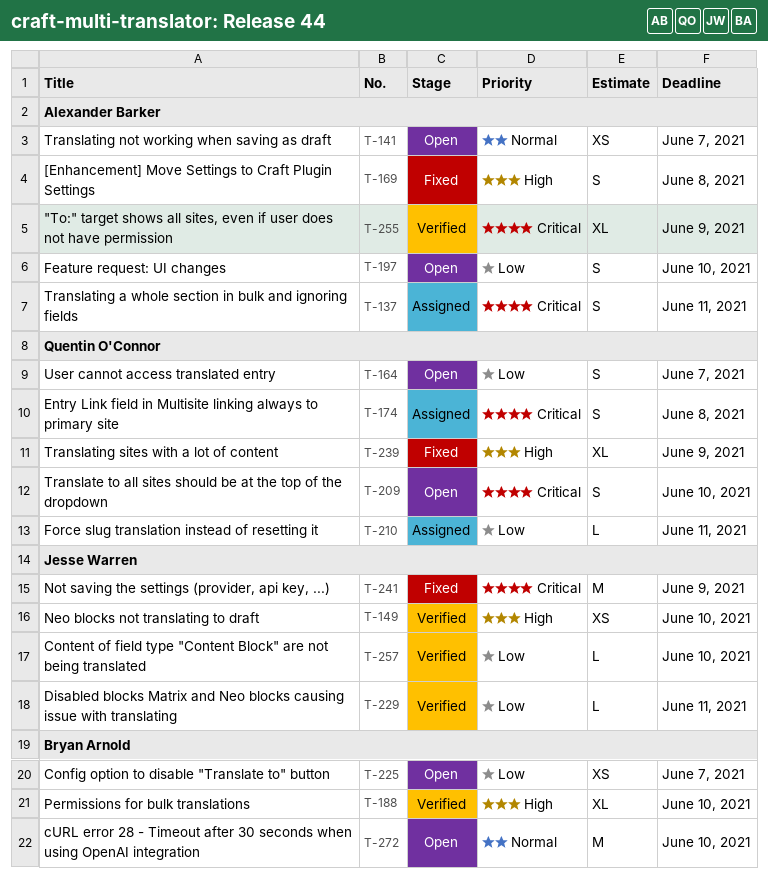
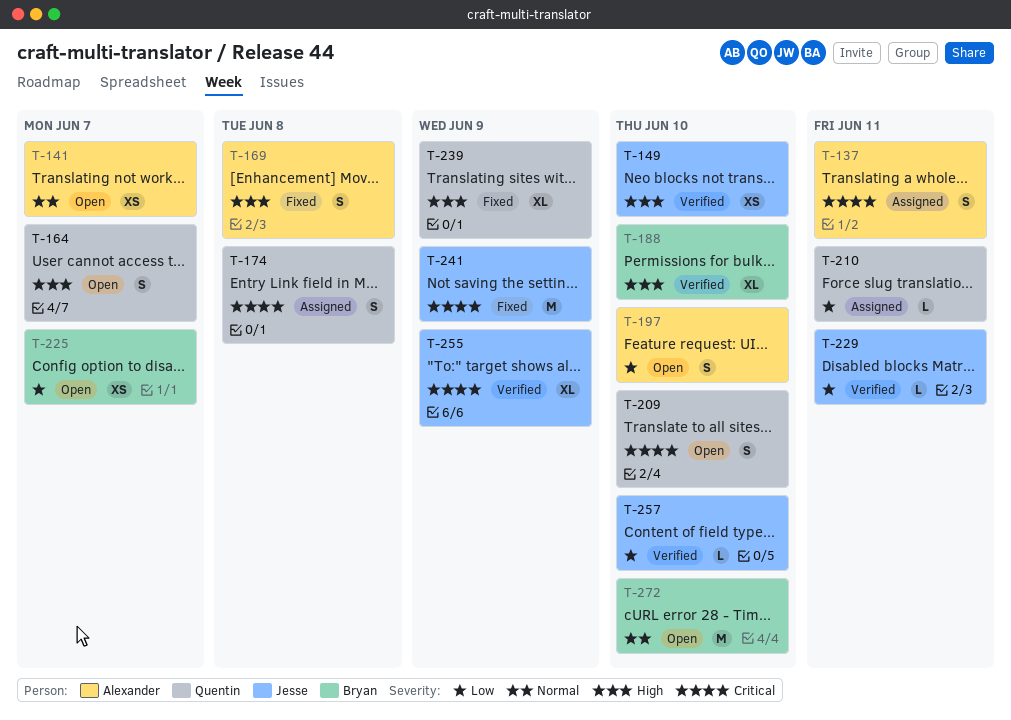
T-164, priority: Low -> High
T-255, owner: Alexander Barker -> Jesse Warren

